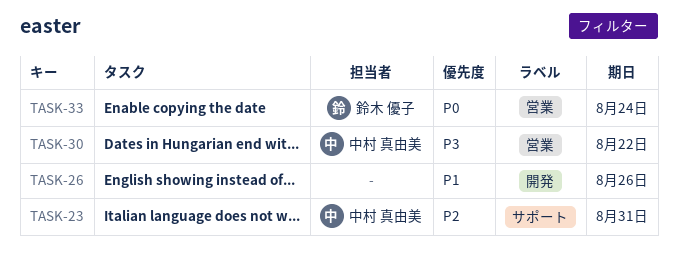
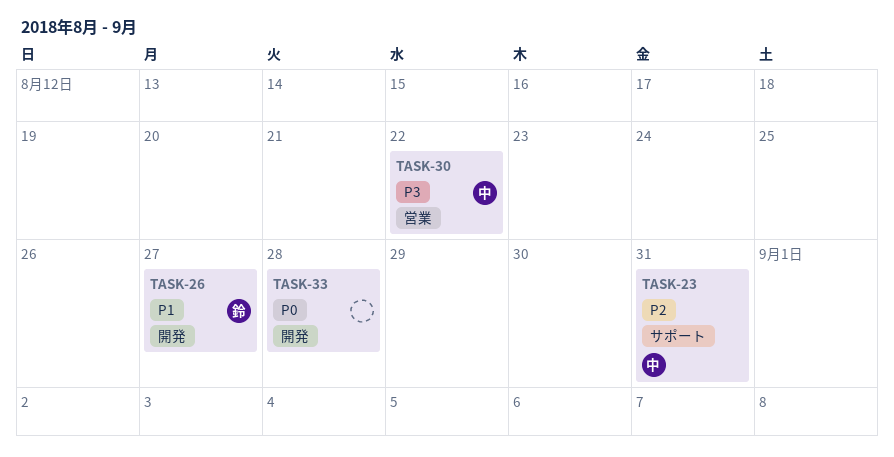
TASK-26, owner: none -> 鈴木 優子
TASK-26, due: Aug 26 -> Aug 27
TASK-33, owner: 鈴木 優子 -> none
TASK-33, label: 営業 -> 開発
TASK-33, due: Aug 24 -> Aug 28

